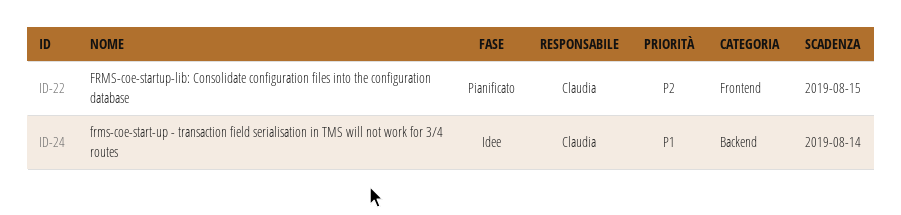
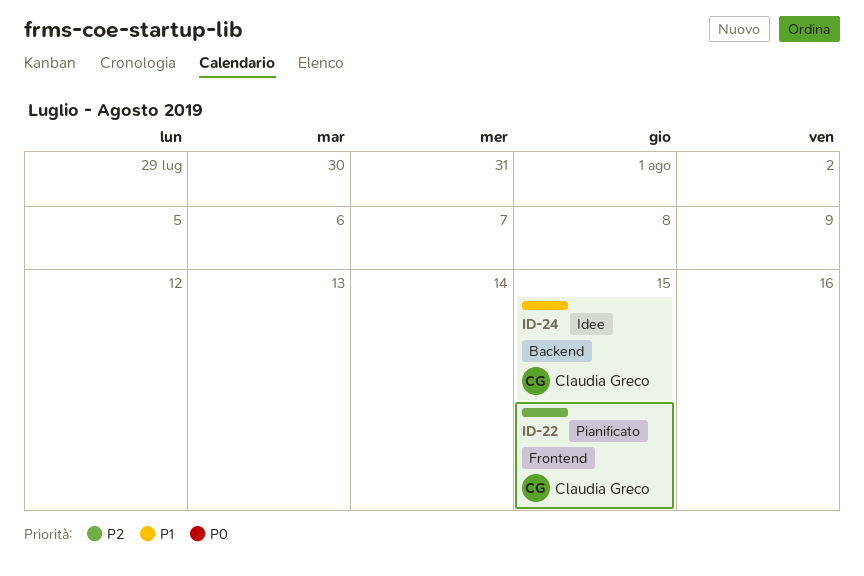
ID-24, due: Aug 14 -> Aug 15

